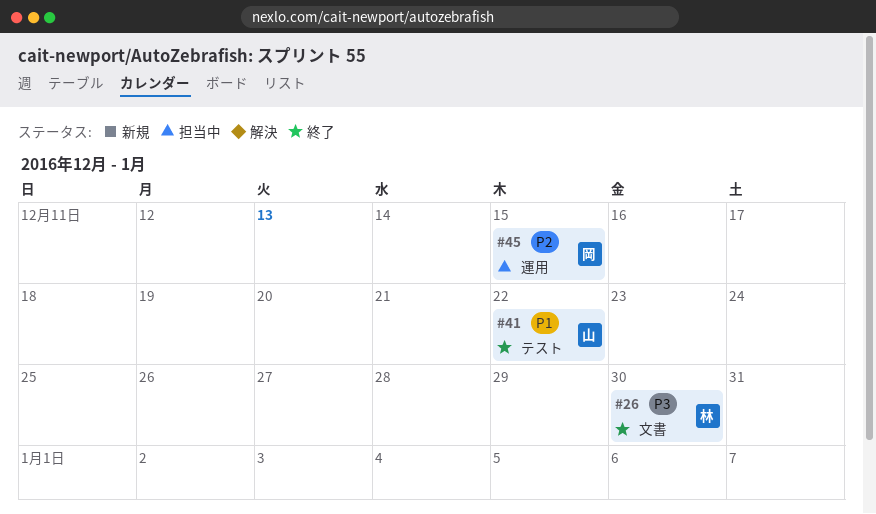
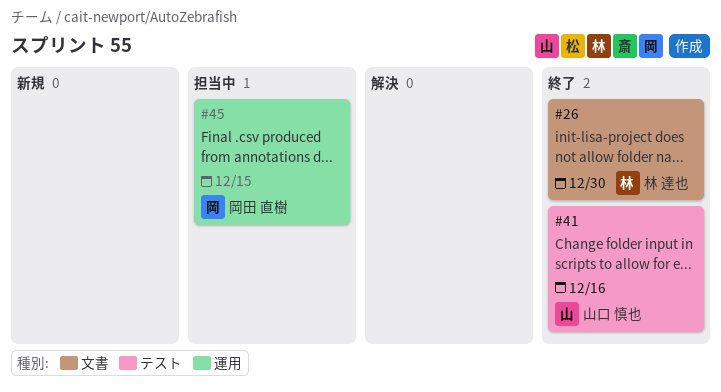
#41, due: Dec 22 -> Dec 16

